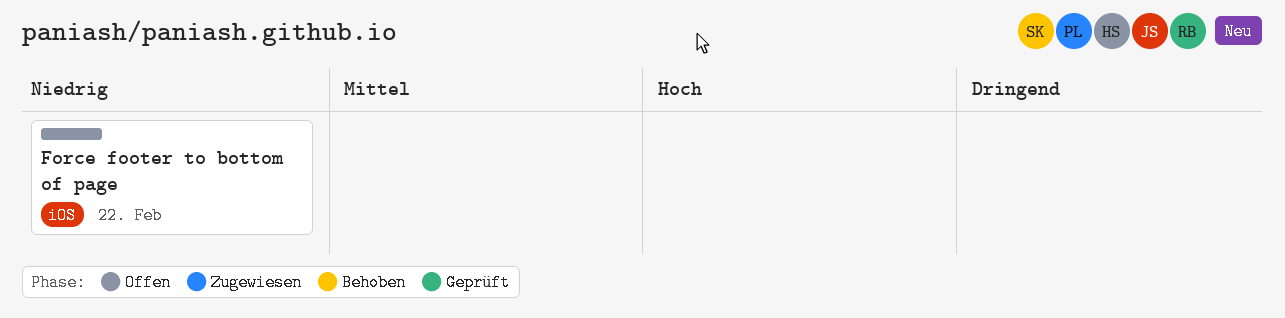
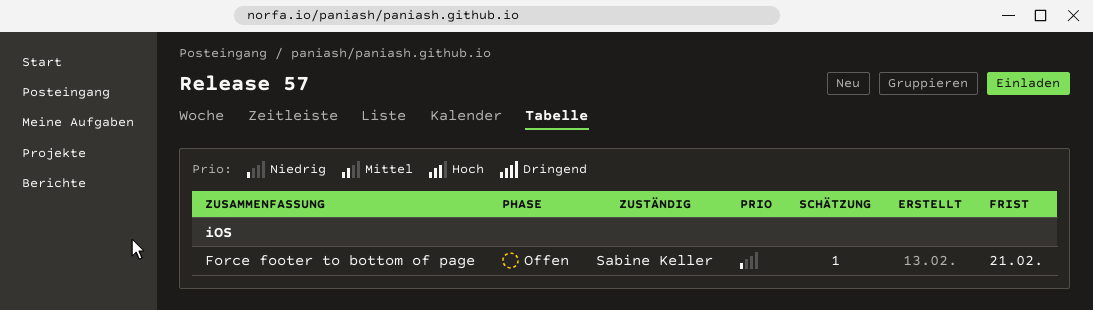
Force footer to bottom of page, due: Feb 22 -> Feb 21

